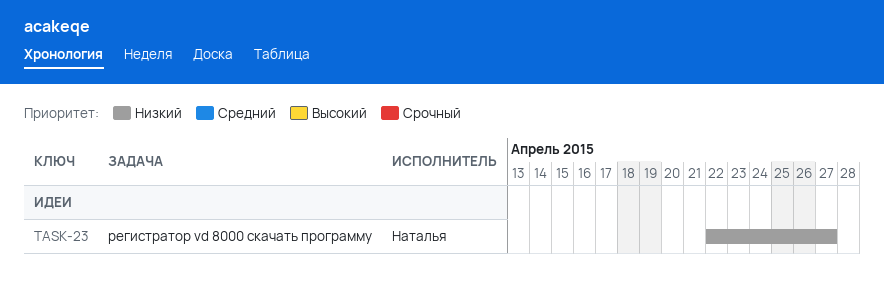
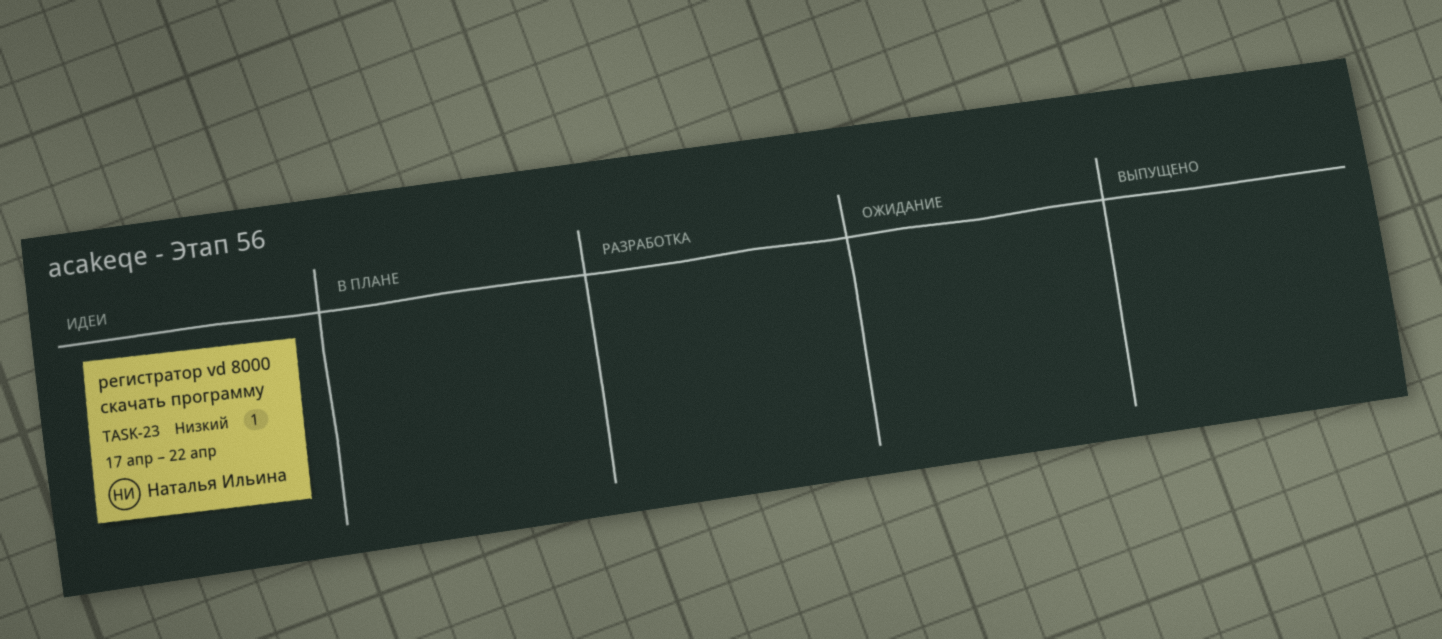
TASK-23, start: Apr 22 -> Apr 17
TASK-23, due: Apr 27 -> Apr 22

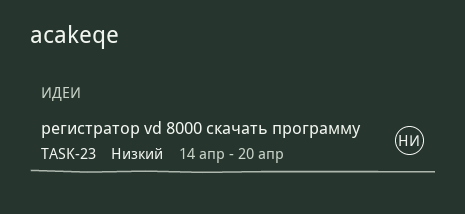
TASK-23, start: Apr 17 -> Apr 14
TASK-23, due: Apr 22 -> Apr 20

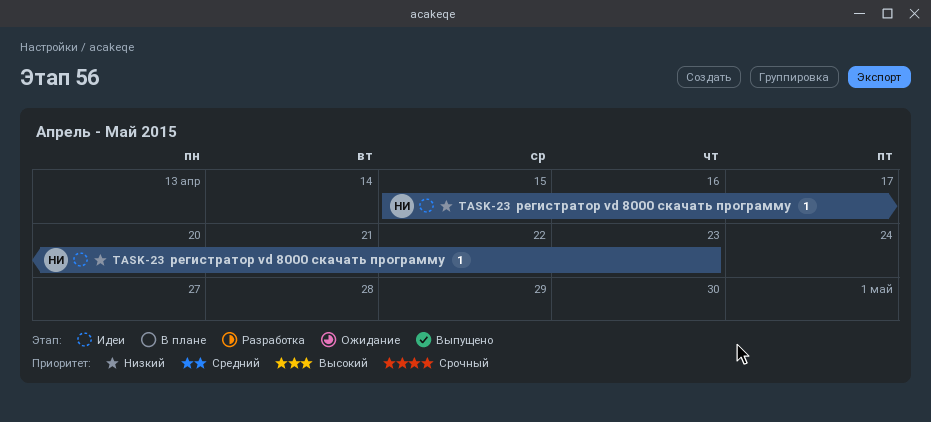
TASK-23, start: Apr 14 -> Apr 15
TASK-23, due: Apr 20 -> Apr 23

